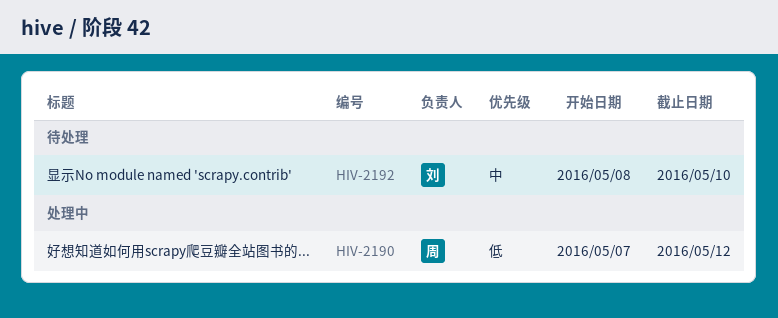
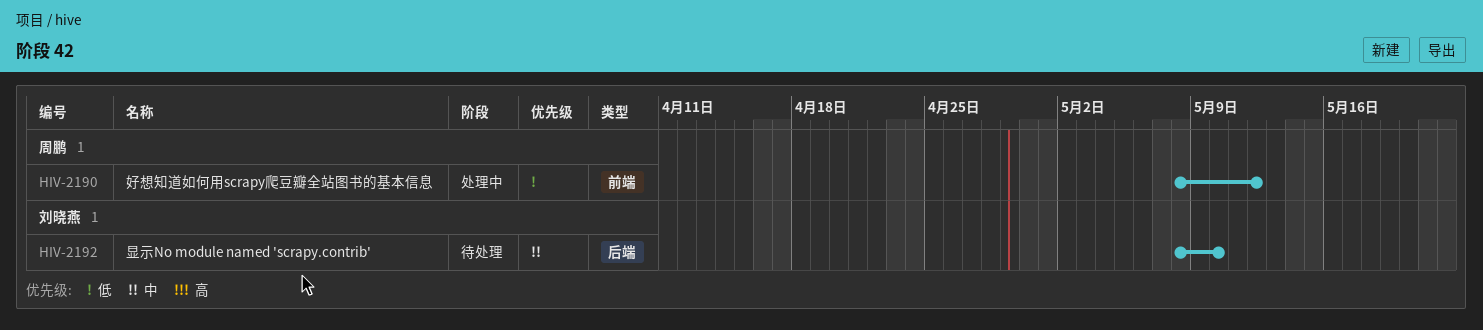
HIV-2190, start: May 7 -> May 8

